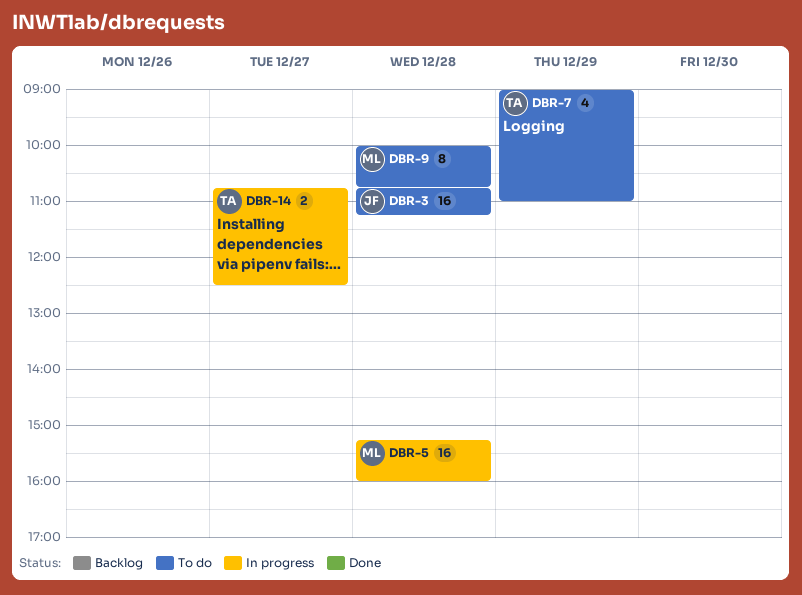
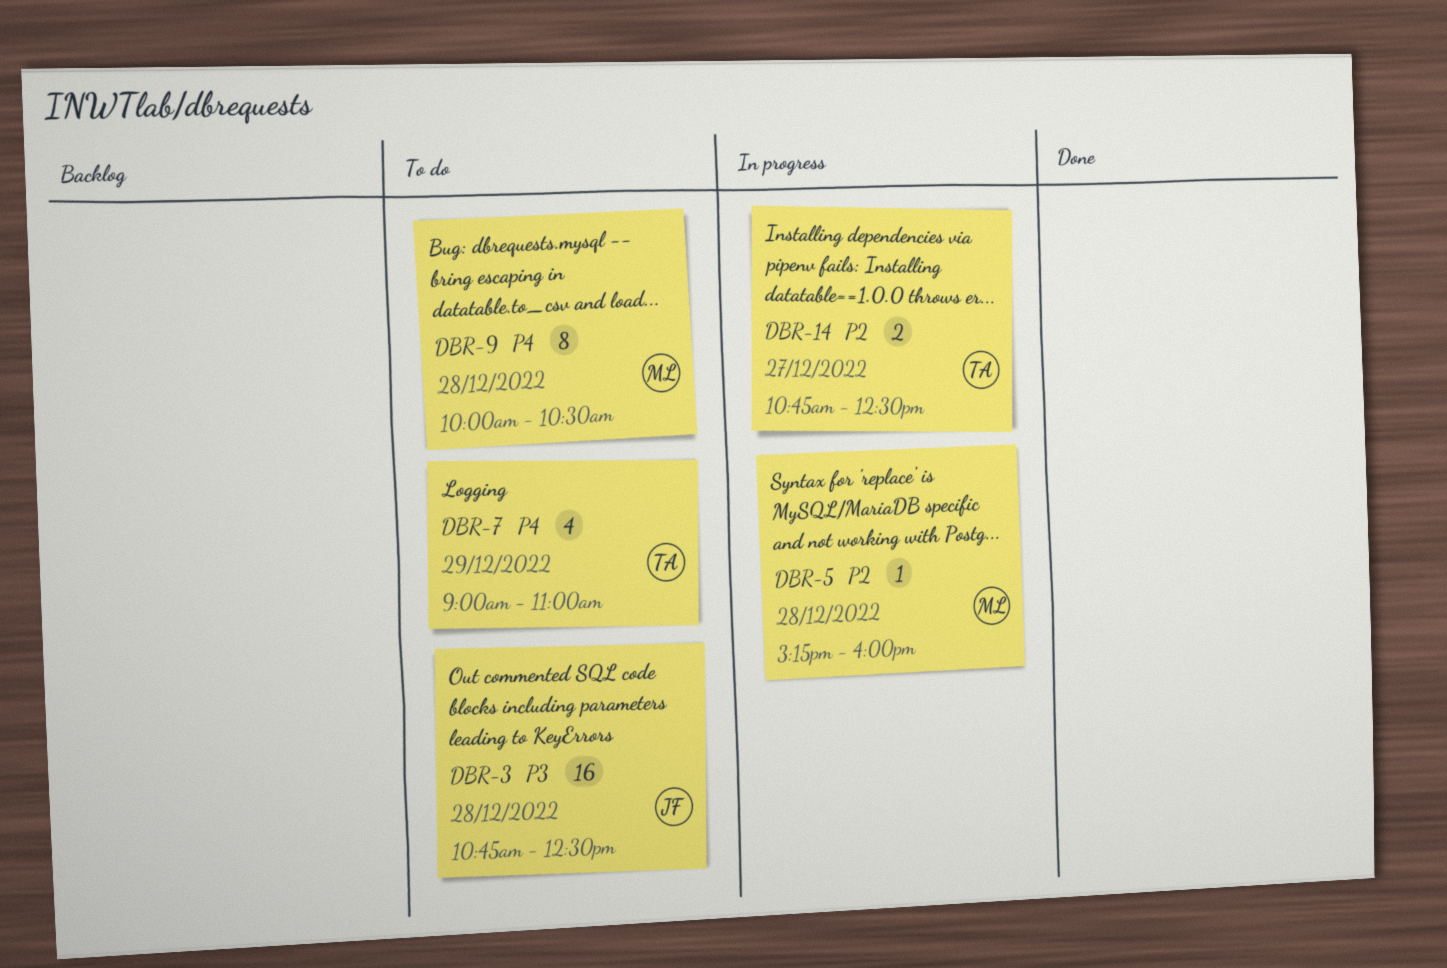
DBR-3, ends: 11:15 -> 12:30
DBR-5, estimate: 16 -> 1
DBR-9, ends: 10:45 -> 10:30

